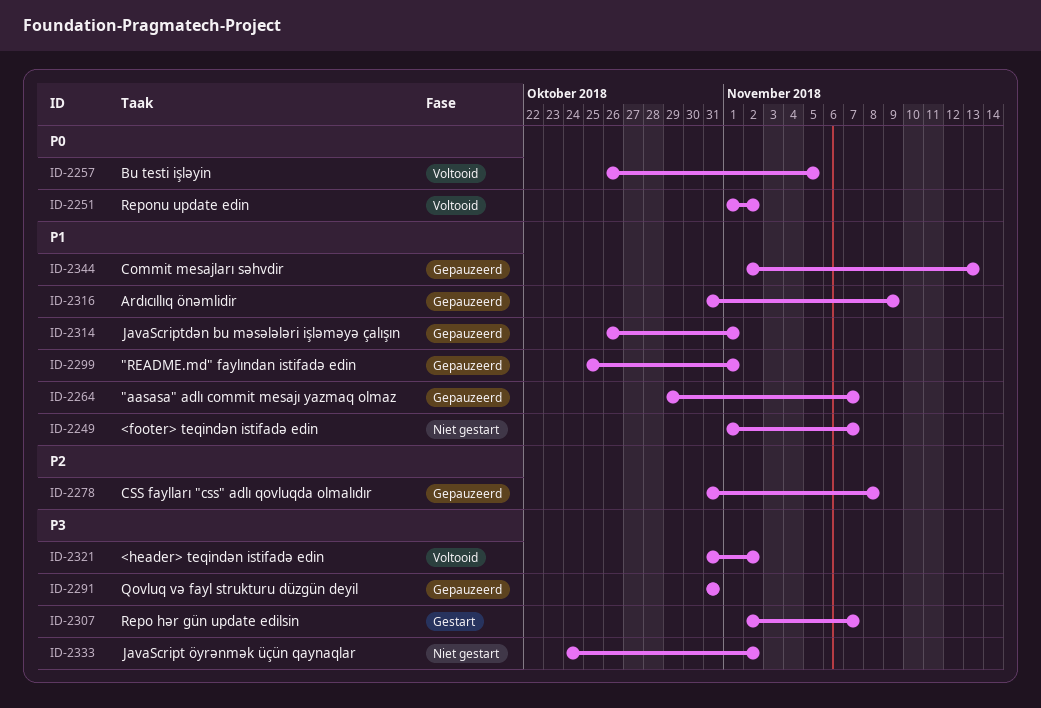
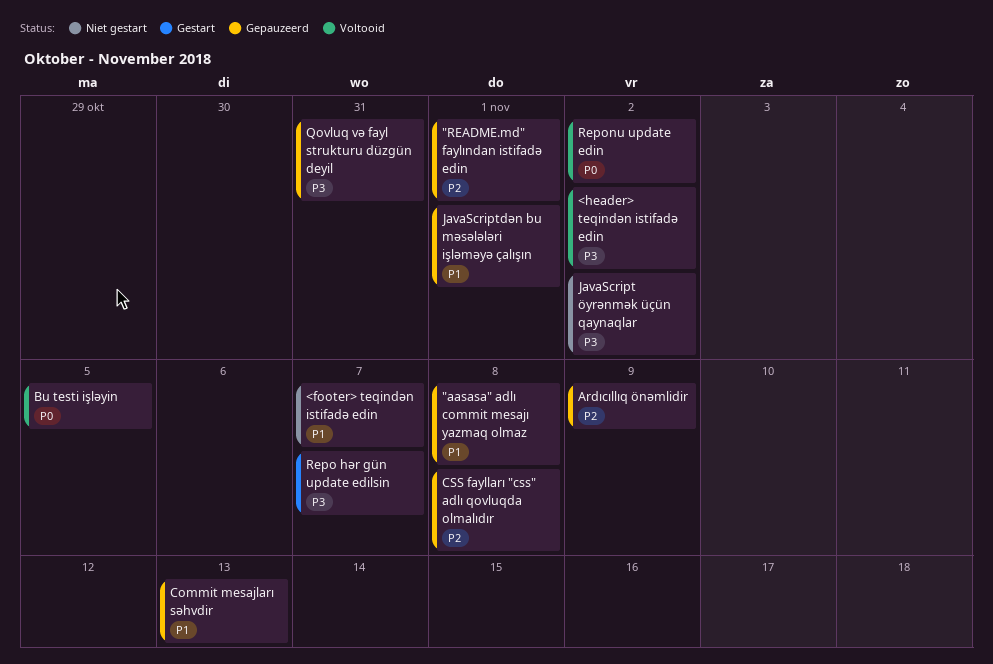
"aasasa" adlı commit mesajı yazmaq olmaz, due: Nov 7 -> Nov 8
"README.md" faylından istifadə edin, priority: P1 -> P2
Ardıcıllıq önəmlidir, priority: P1 -> P2

